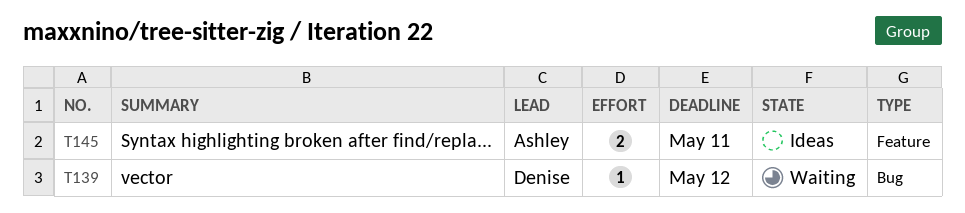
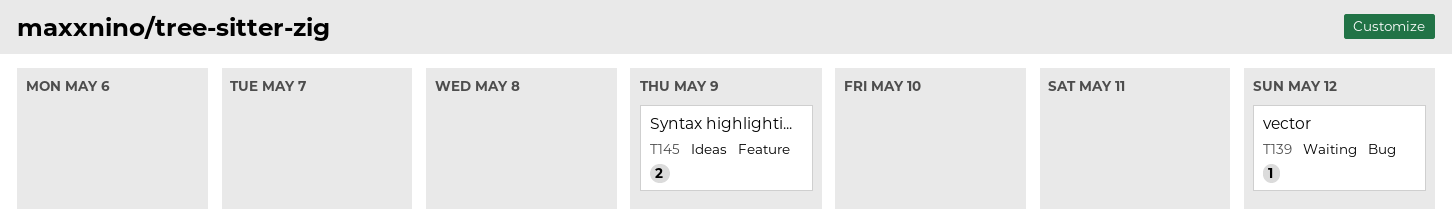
T145, due: May 11 -> May 9

